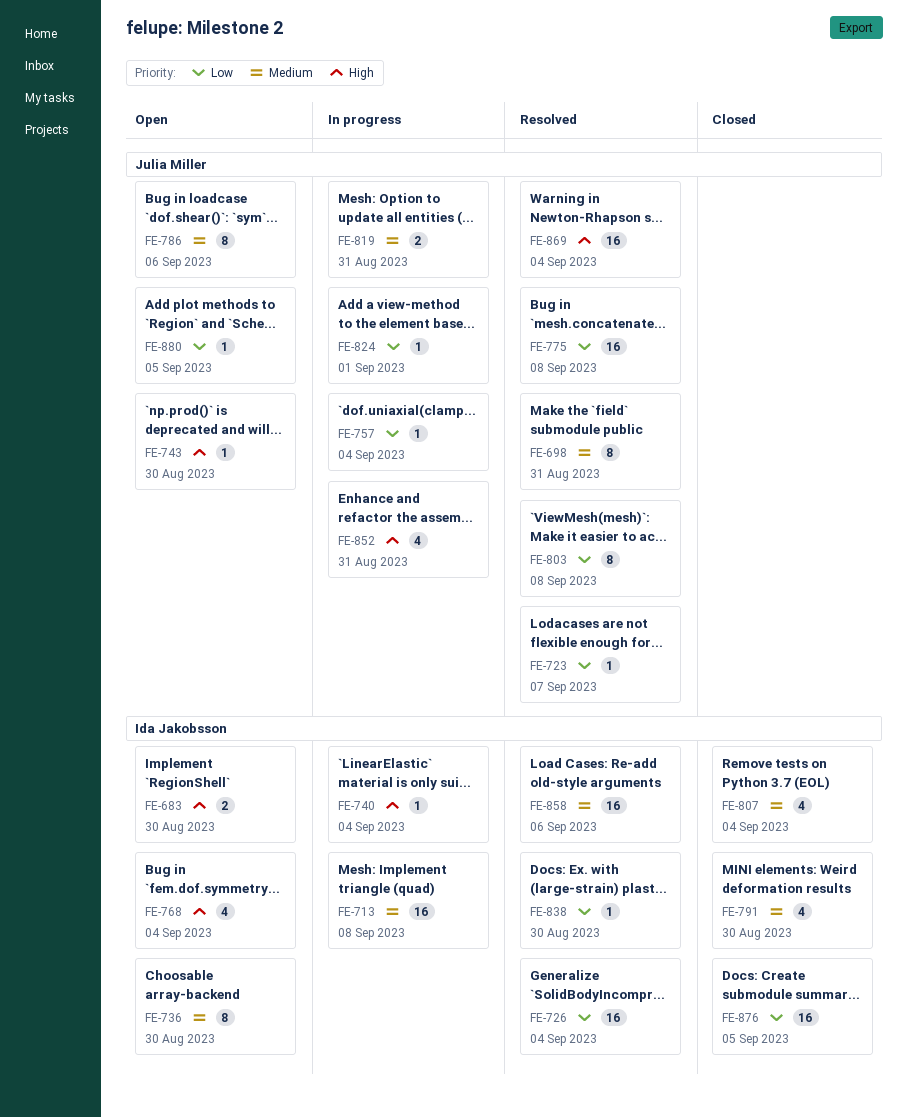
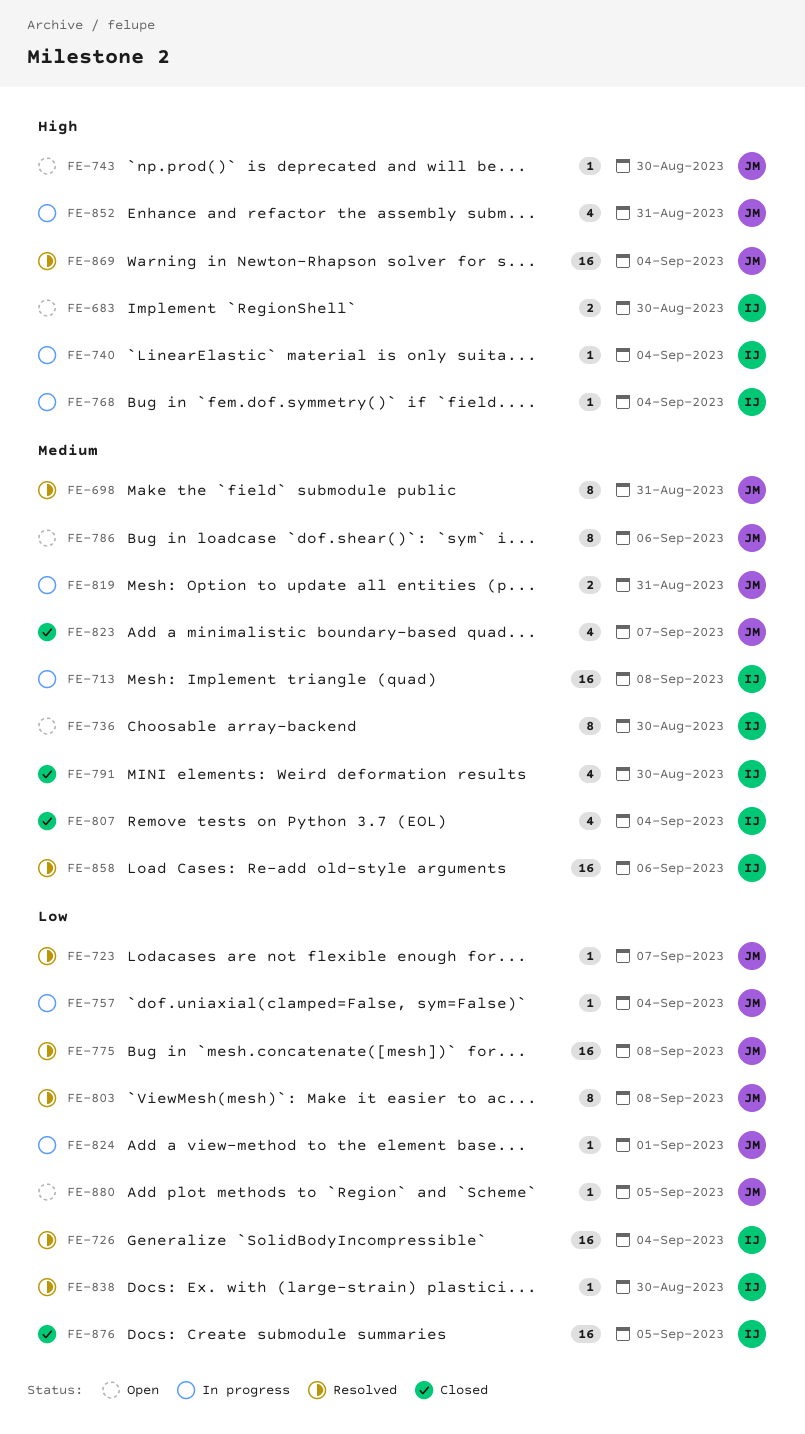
FE-768, status: Open -> In progress
FE-768, estimate: 4 -> 1
FE-823: none -> present

